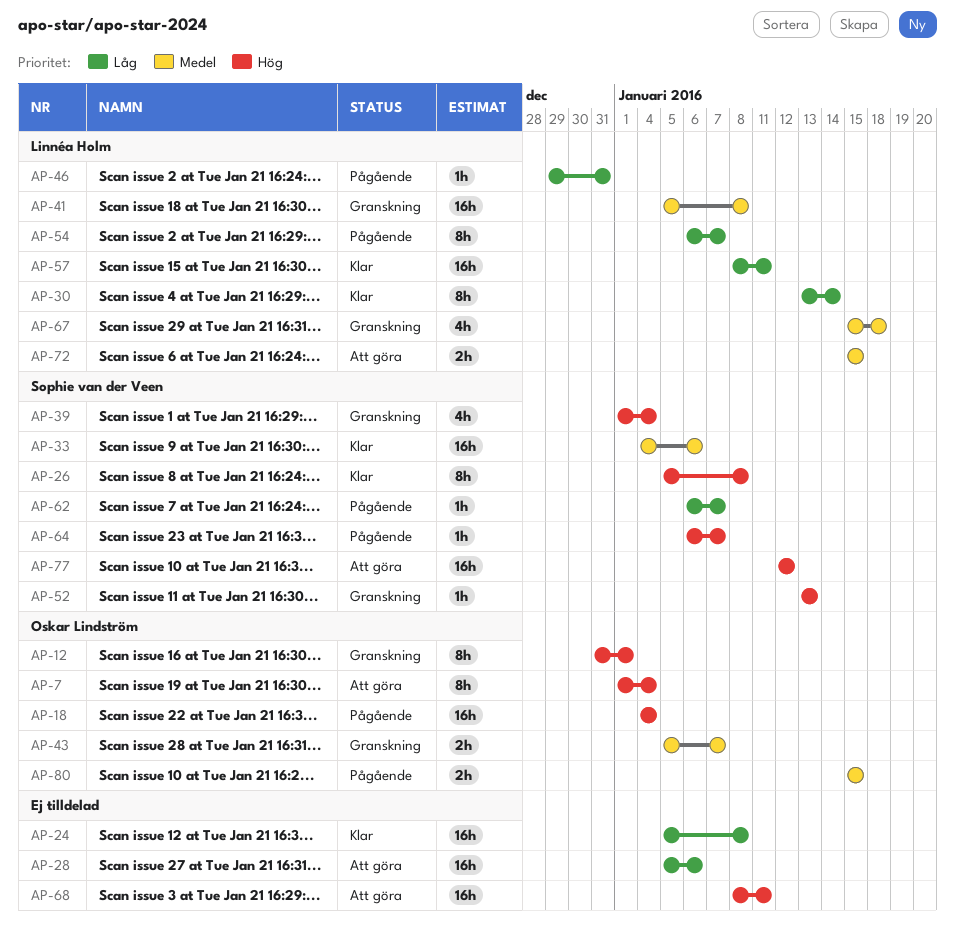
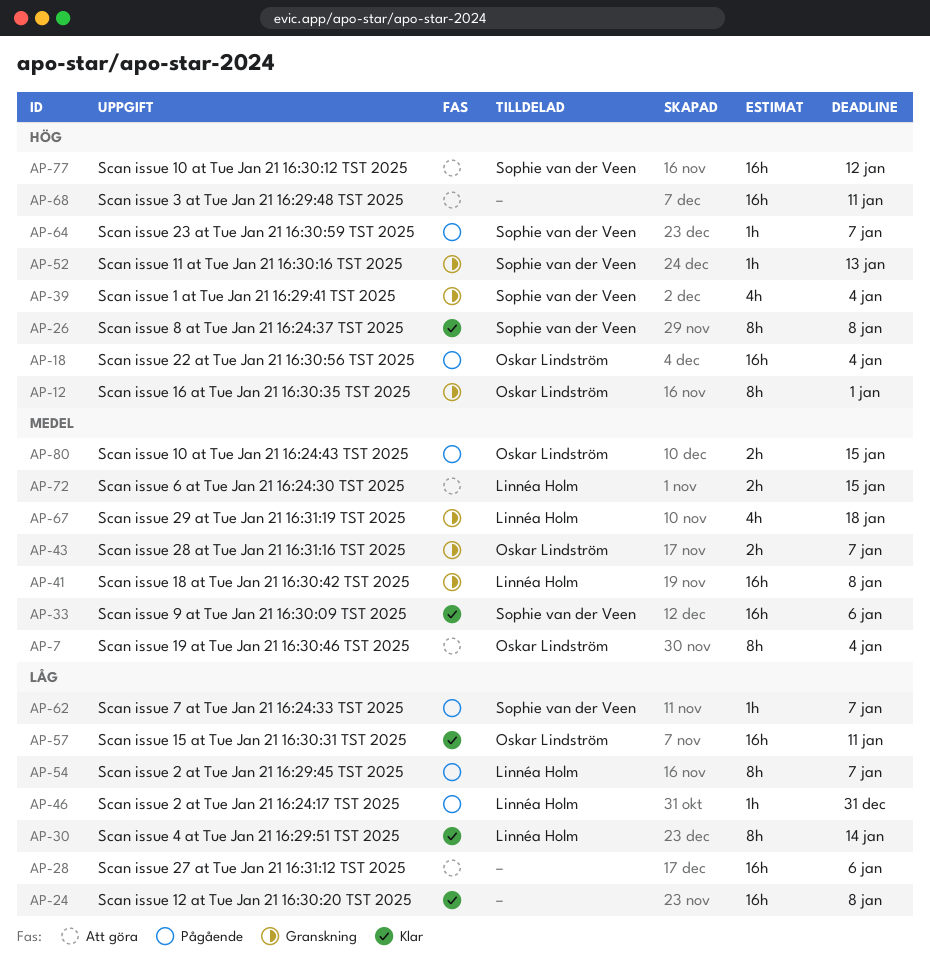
AP-7, priority: Hög -> Medel
AP-57, owner: Linnéa Holm -> Oskar Lindström

